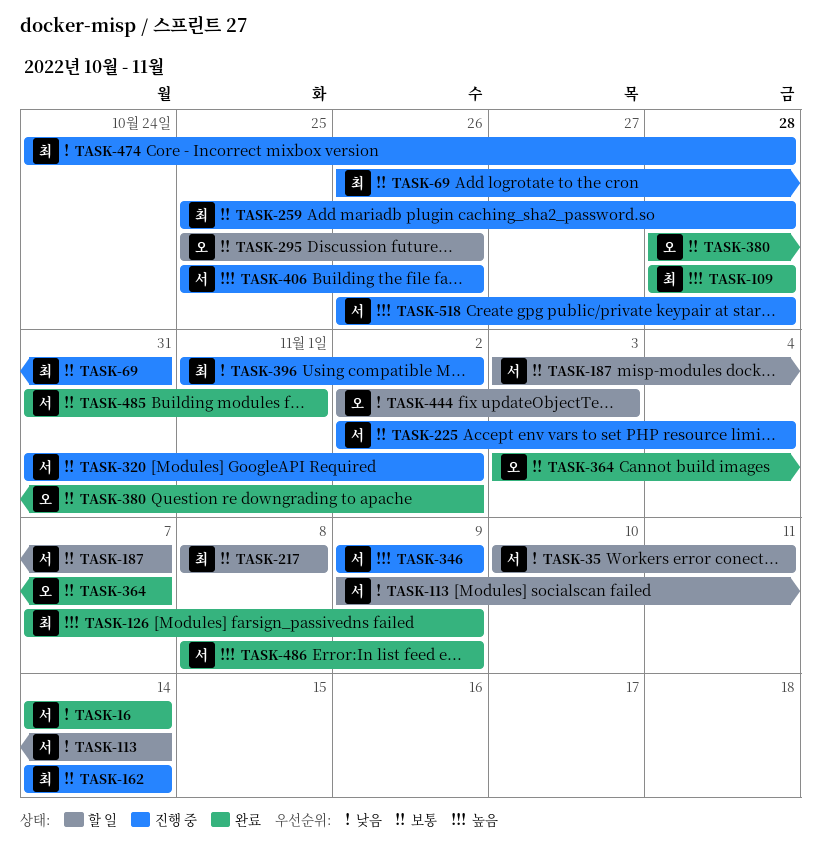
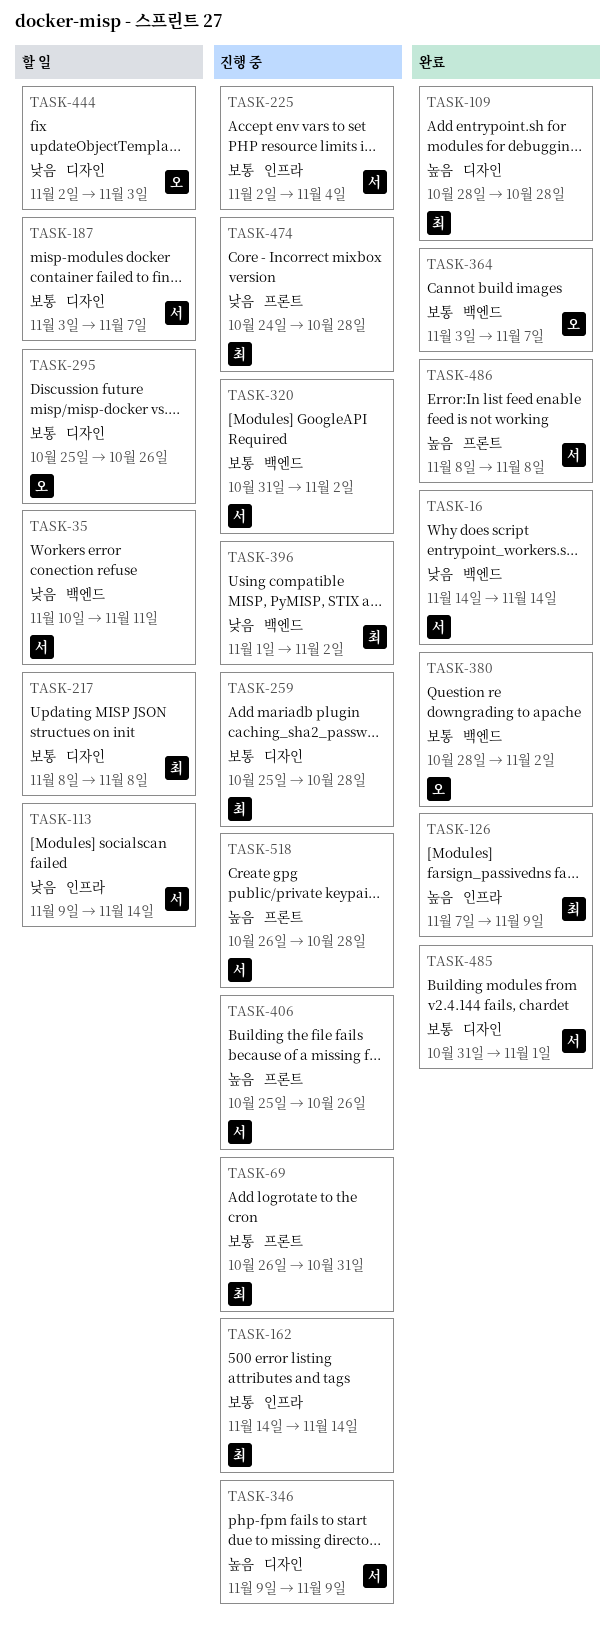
TASK-486, due: Nov 9 -> Nov 8

